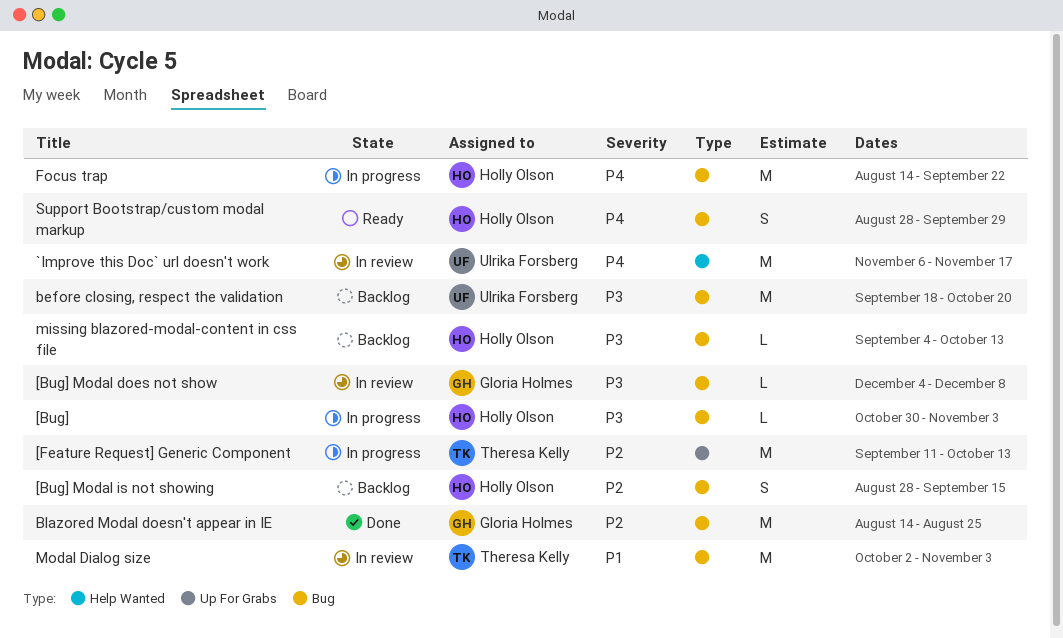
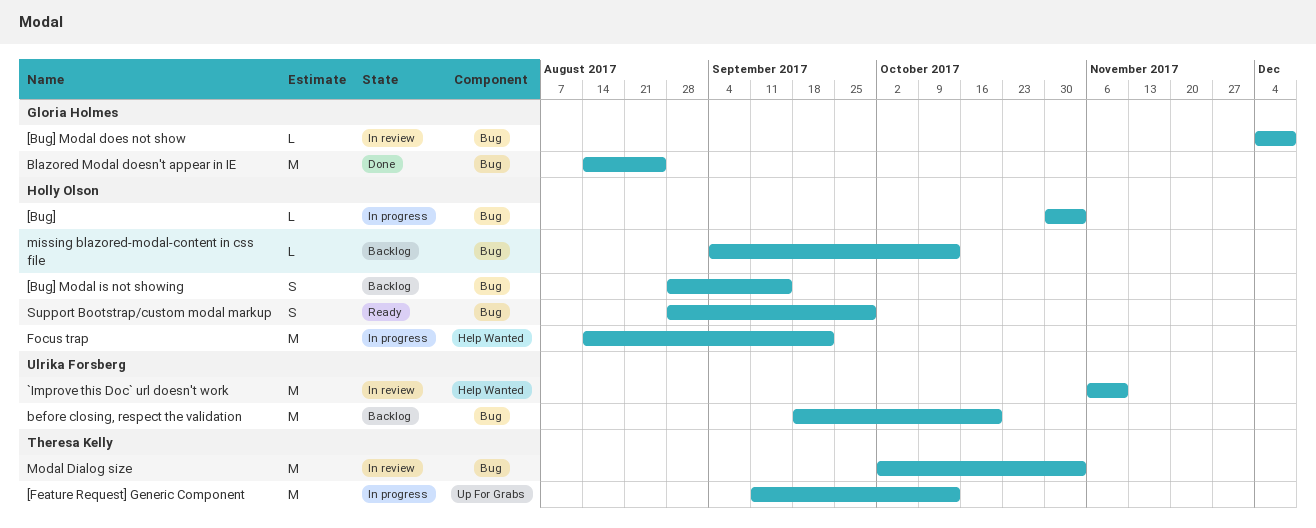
`Improve this Doc` url doesn't work, due: Nov 17 -> Nov 10
Focus trap, label: Bug -> Help Wanted

